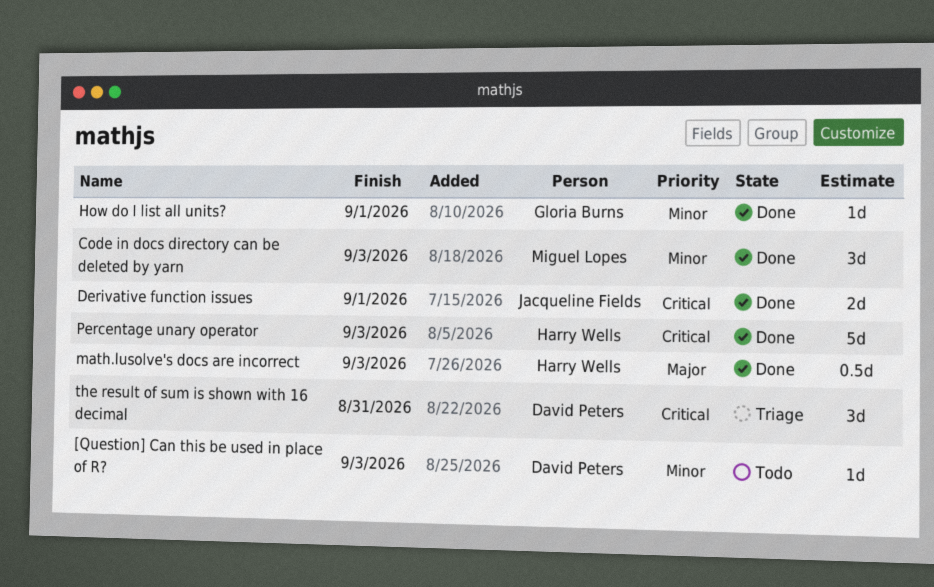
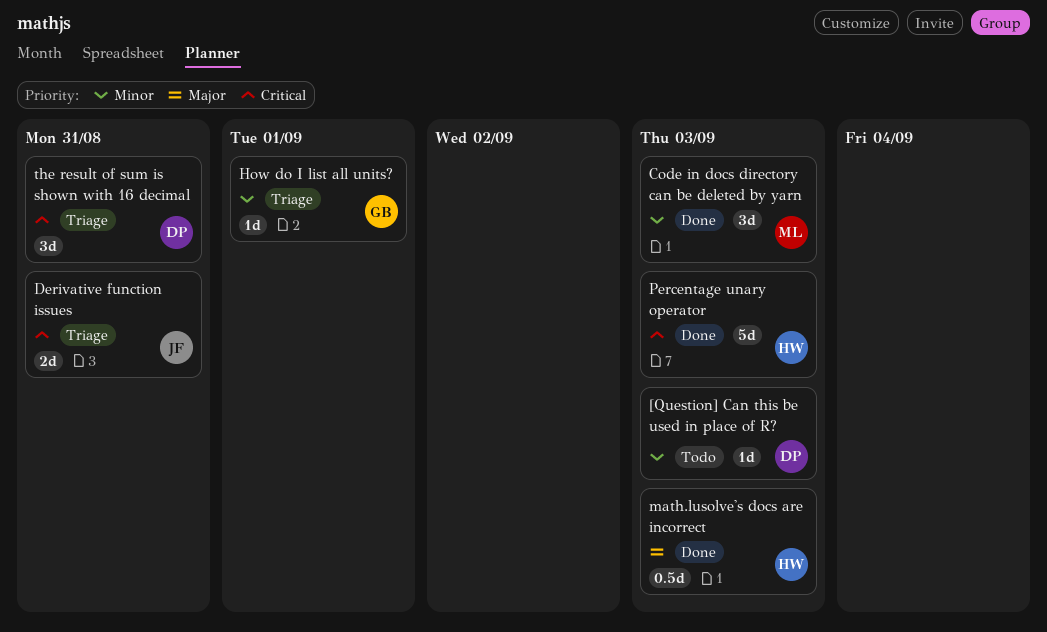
Derivative function issues, status: Done -> Triage
Derivative function issues, due: Sep 1 -> Aug 31
How do I list all units?, status: Done -> Triage

